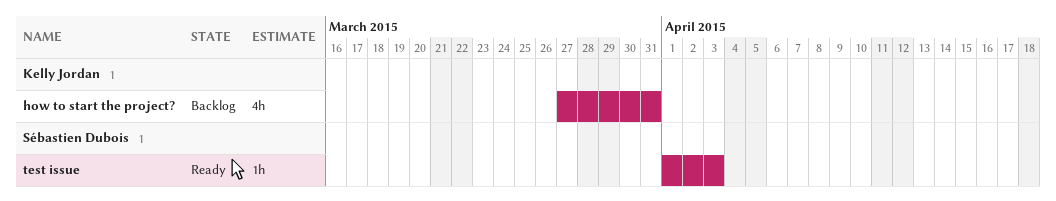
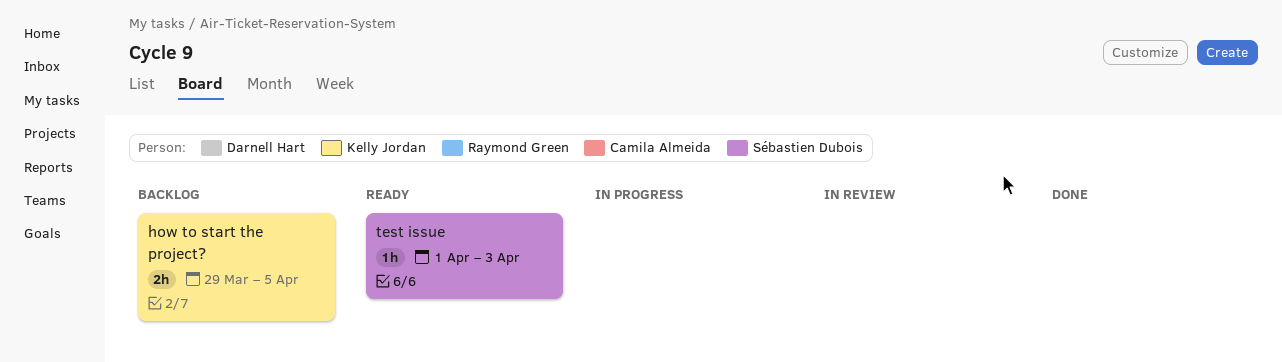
how to start the project?, estimate: 4h -> 2h
how to start the project?, start: Mar 27 -> Mar 29
how to start the project?, due: Mar 31 -> Apr 5

